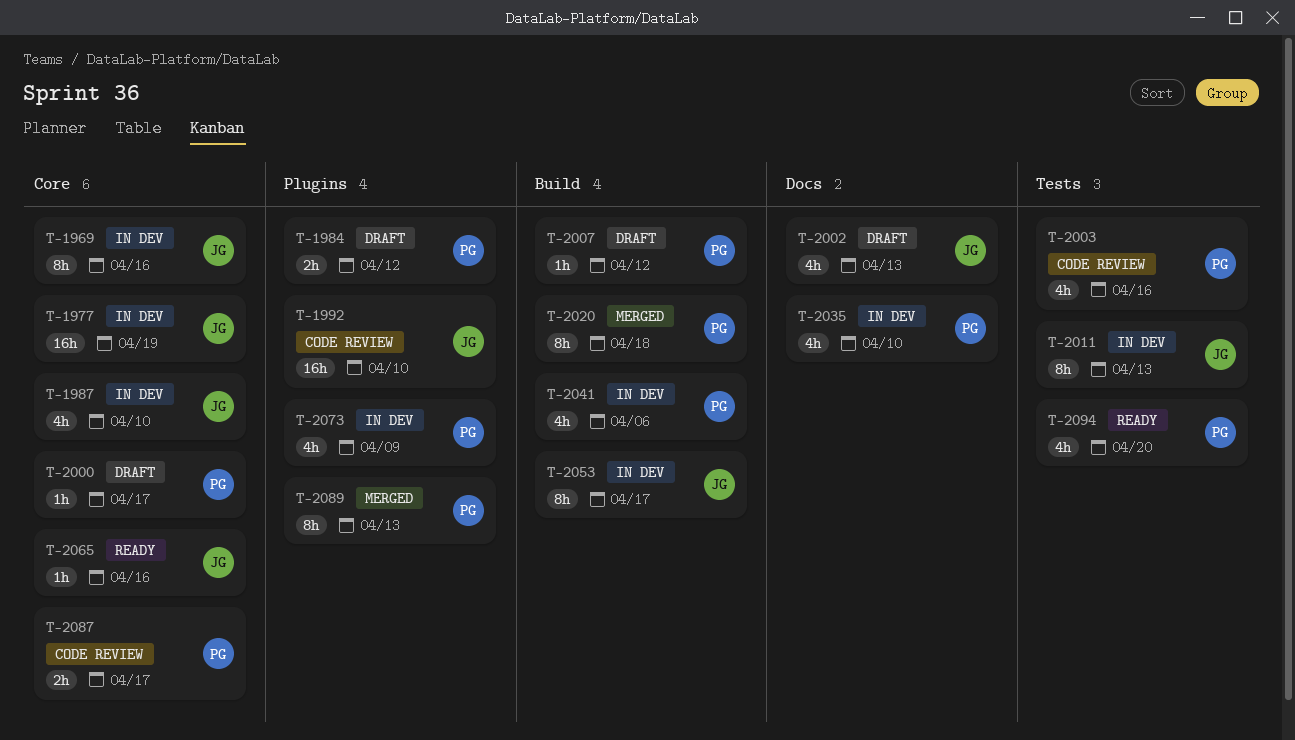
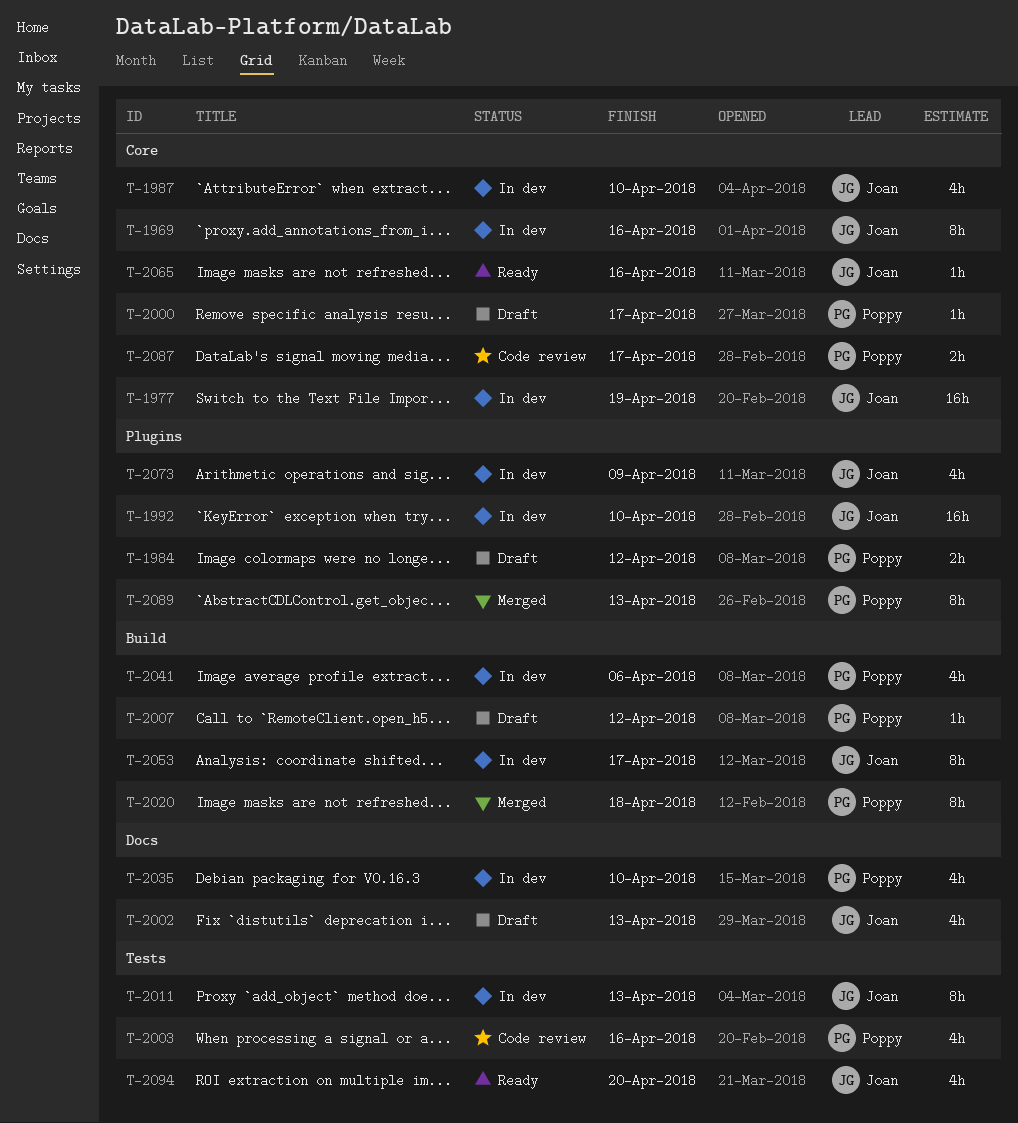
T-1992, status: Code review -> In dev
T-2073, owner: Poppy -> Joan
T-2094, owner: Poppy -> Joan

